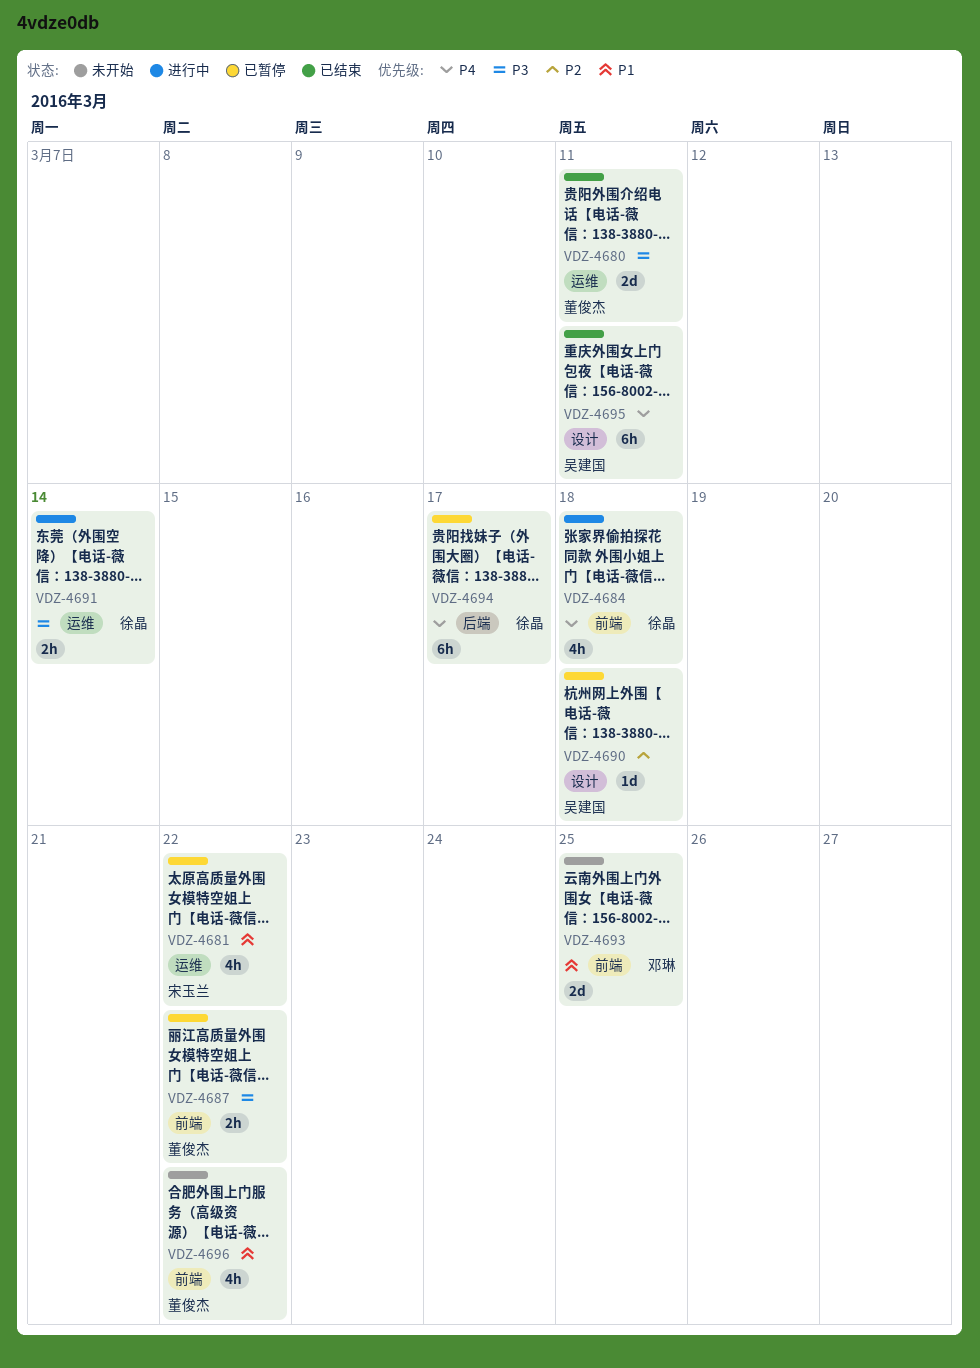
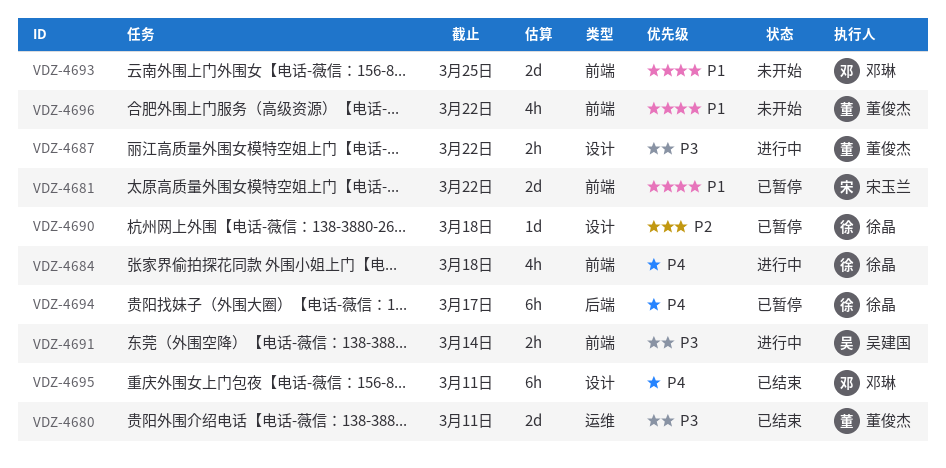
VDZ-4681, label: 运维 -> 前端
VDZ-4681, estimate: 4h -> 2d
VDZ-4687, status: 已暂停 -> 进行中
VDZ-4687, label: 前端 -> 设计
VDZ-4690, owner: 吴建国 -> 徐晶
VDZ-4691, owner: 徐晶 -> 吴建国
VDZ-4691, label: 运维 -> 前端
VDZ-4695, owner: 吴建国 -> 邓琳

